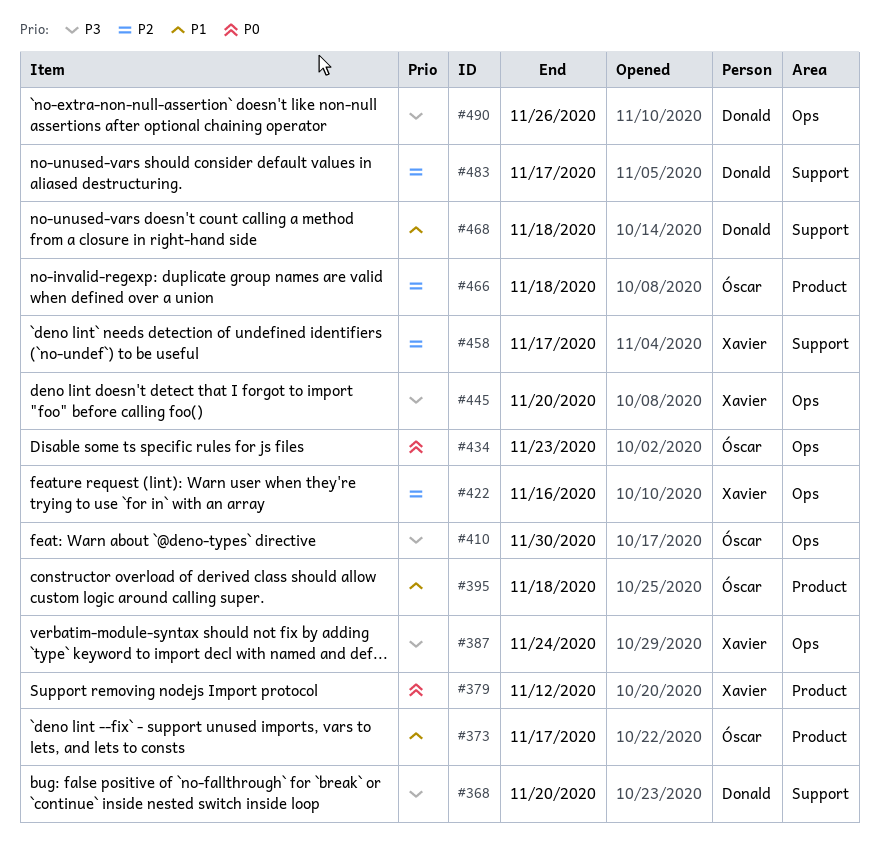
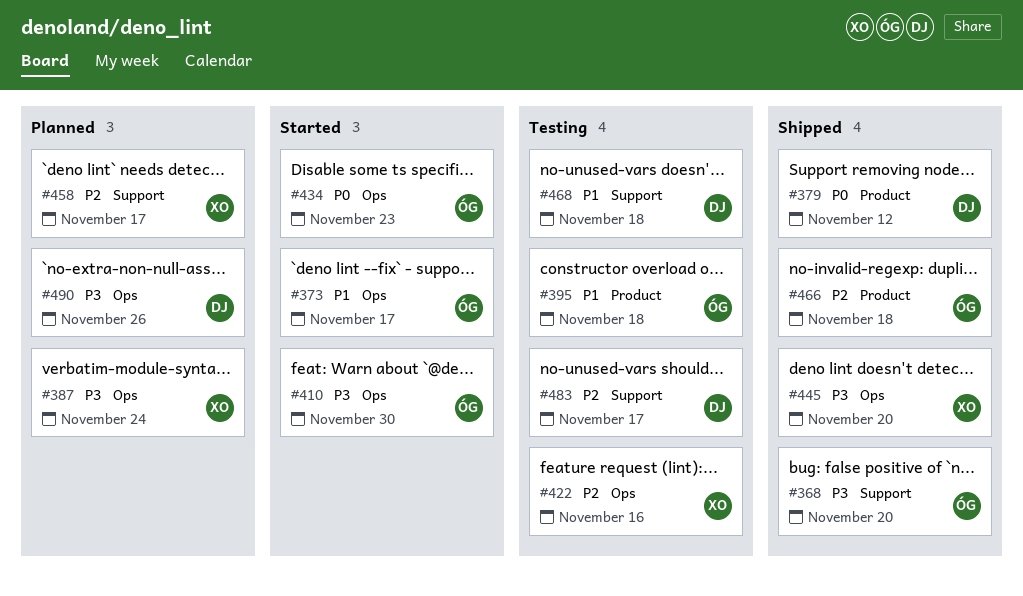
#368, owner: Donald -> Óscar
#373, label: Product -> Ops
#379, owner: Xavier -> Donald

